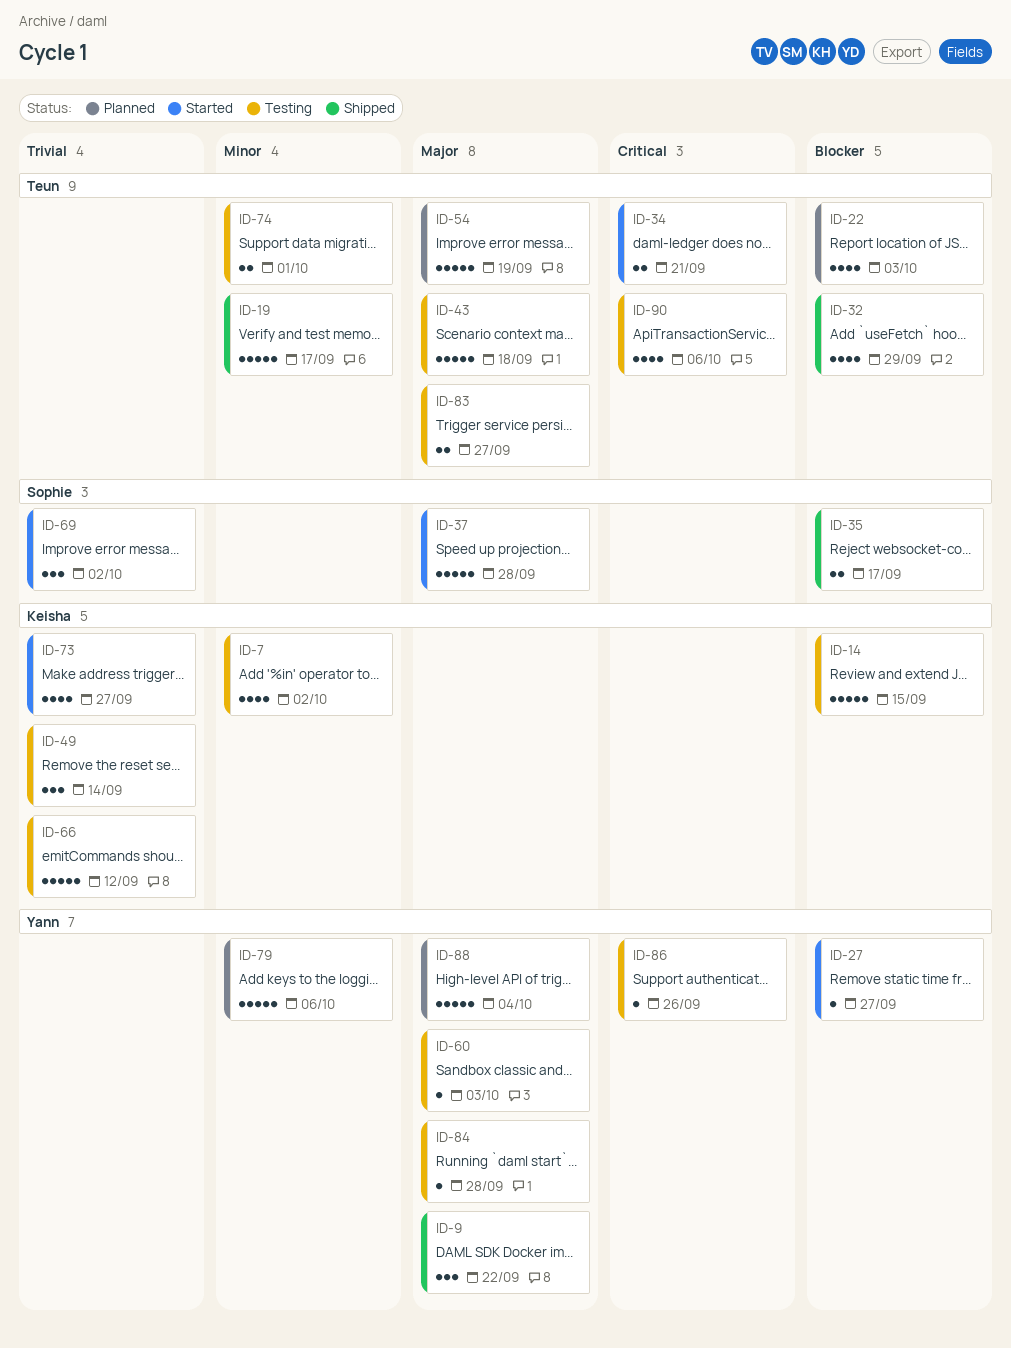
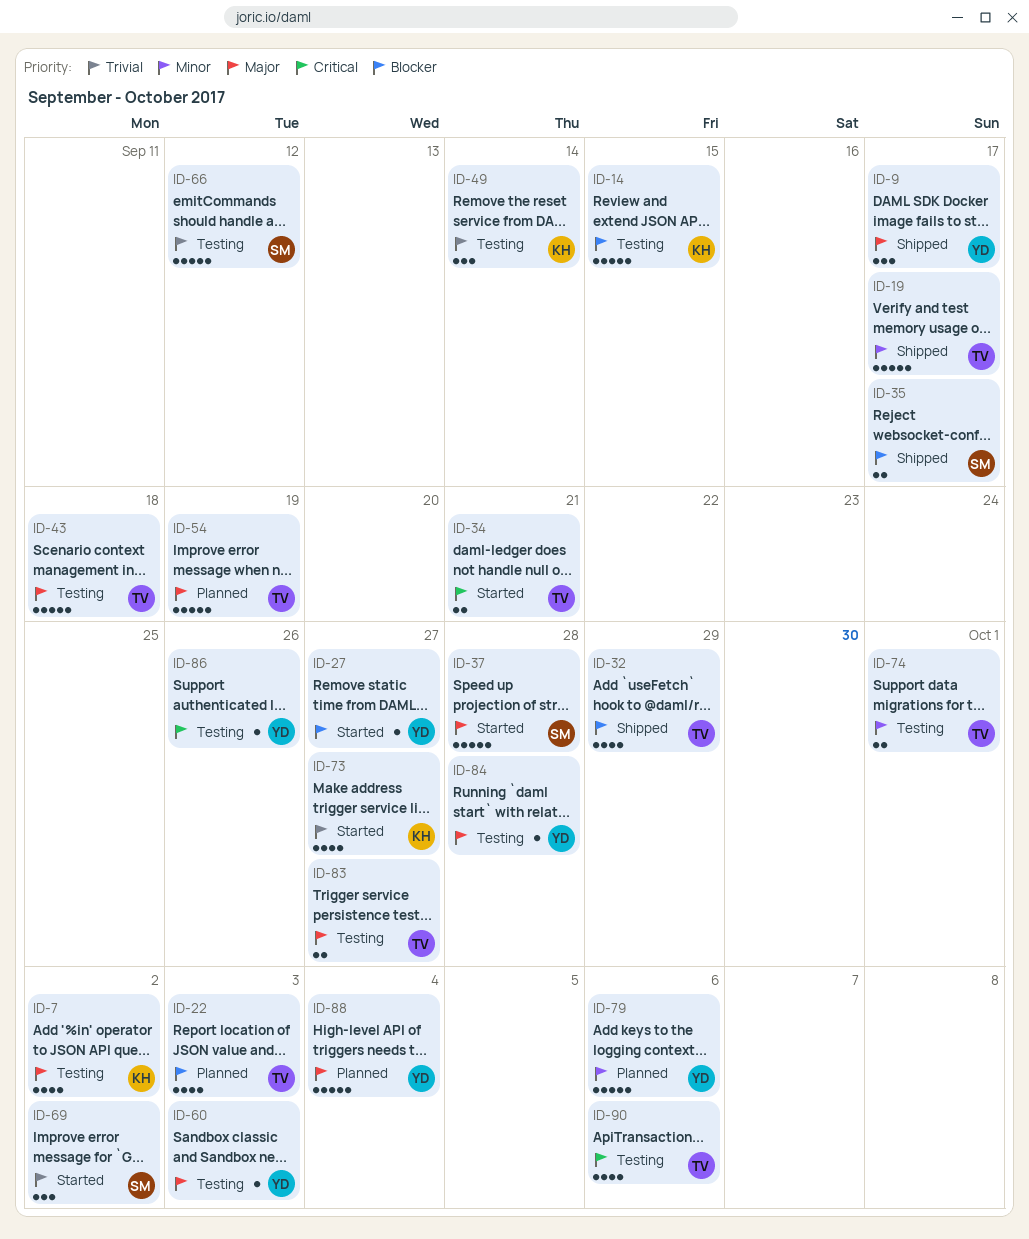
ID-7, priority: Minor -> Major
ID-9, due: Sep 22 -> Sep 17
ID-66, owner: Keisha -> Sophie

